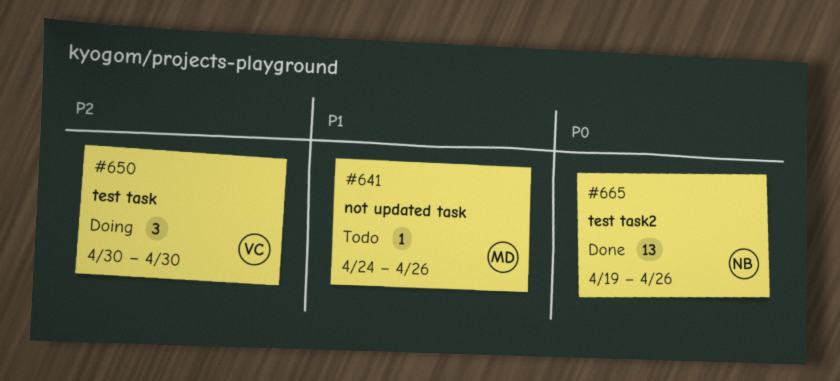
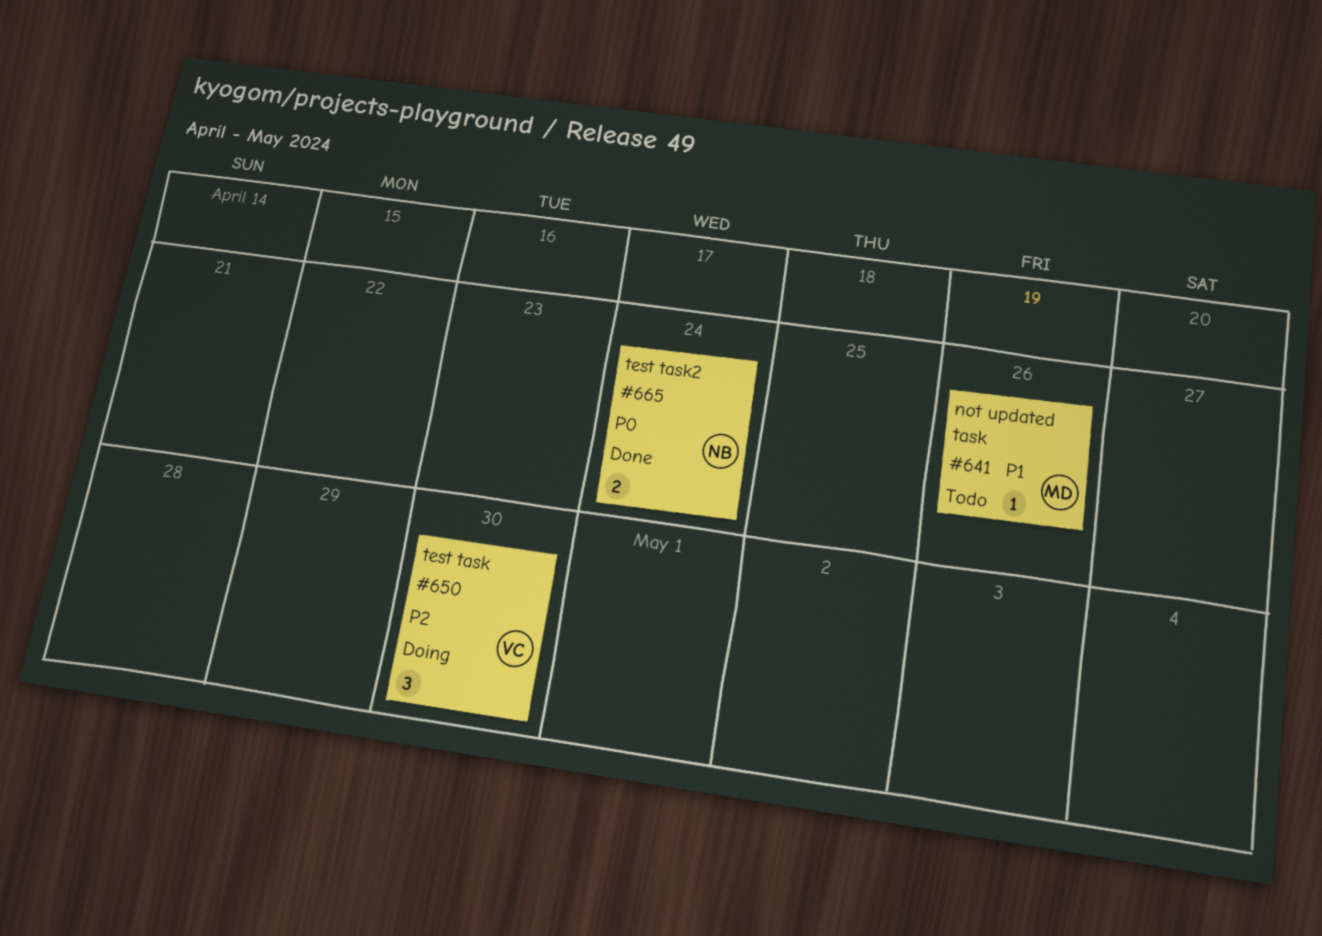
#665, estimate: 13 -> 2
#665, due: Apr 26 -> Apr 24

